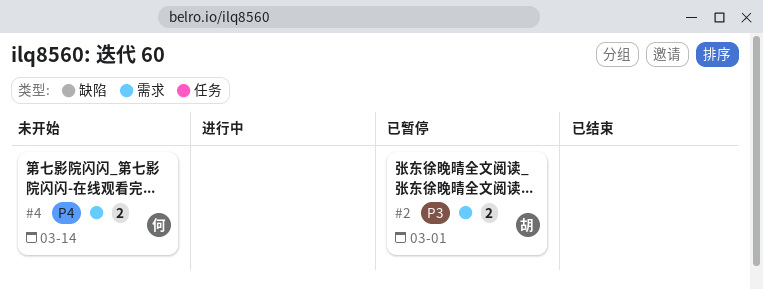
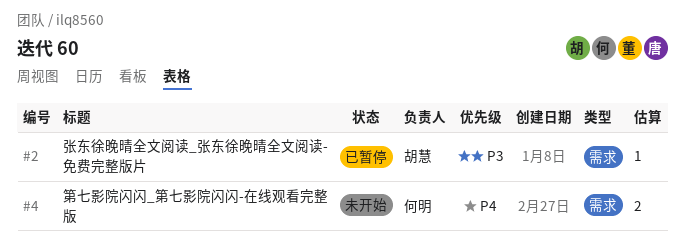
#2, estimate: 2 -> 1

